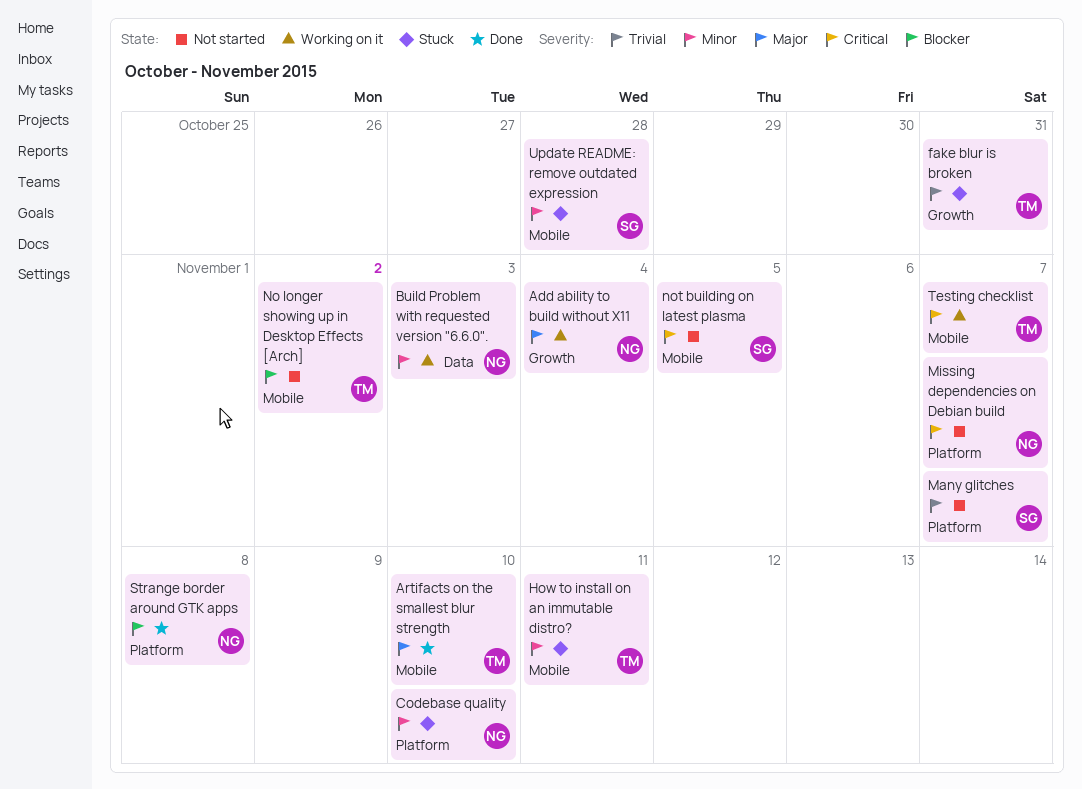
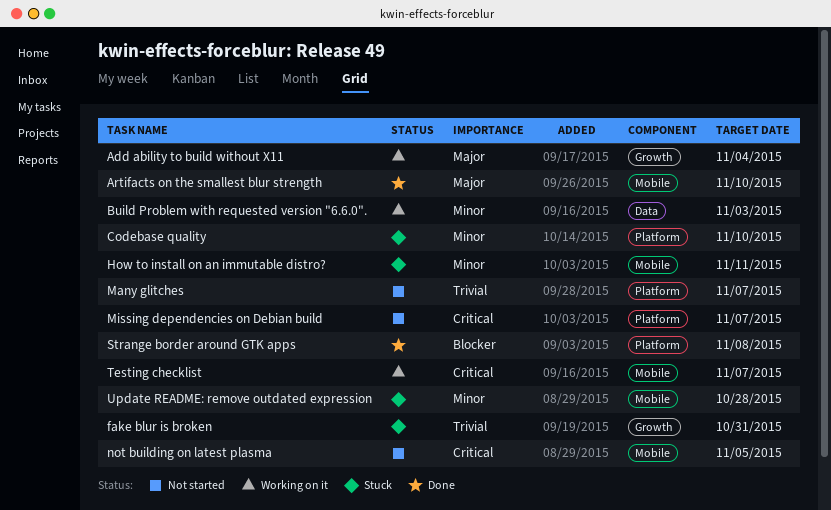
No longer showing up in Desktop Effects [Arch]: present -> none

